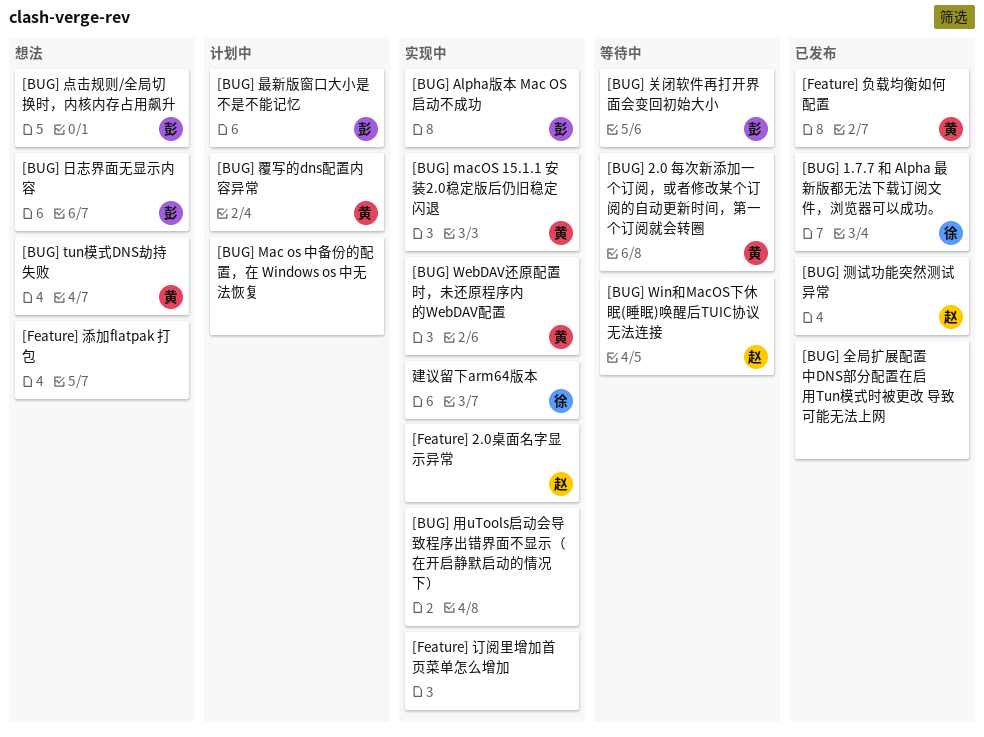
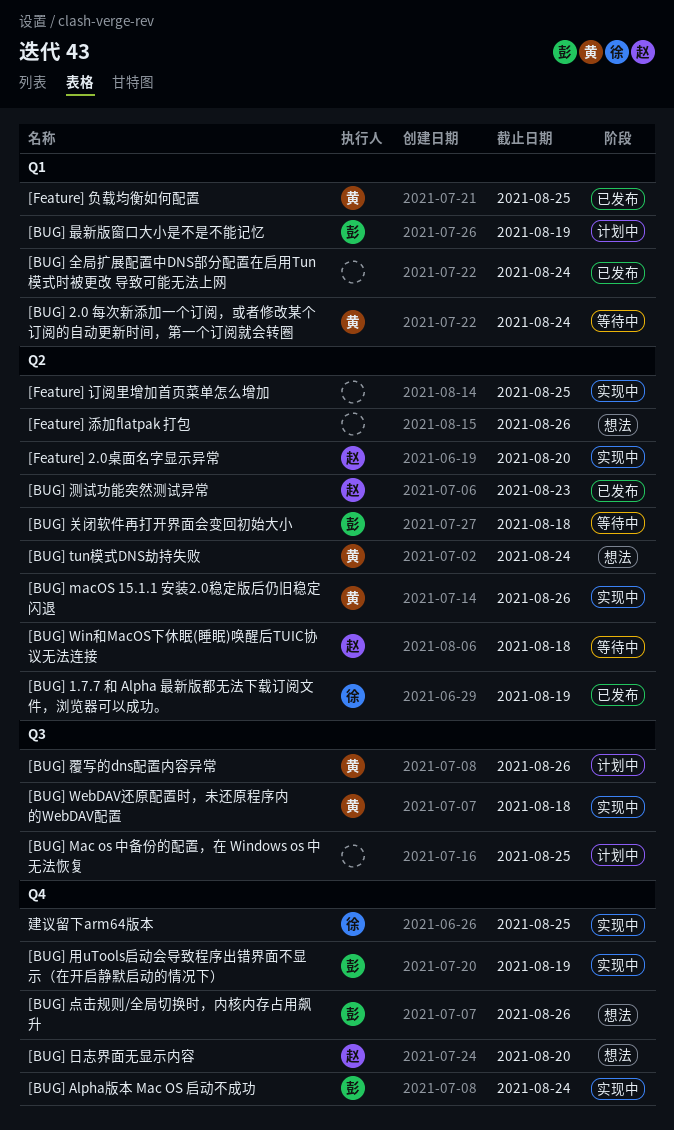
[BUG] 日志界面无显示内容, owner: 彭 -> 赵
[BUG] 用uTools启动会导致程序出错界面不显示（在开启静默启动的情况下）, owner: none -> 彭

